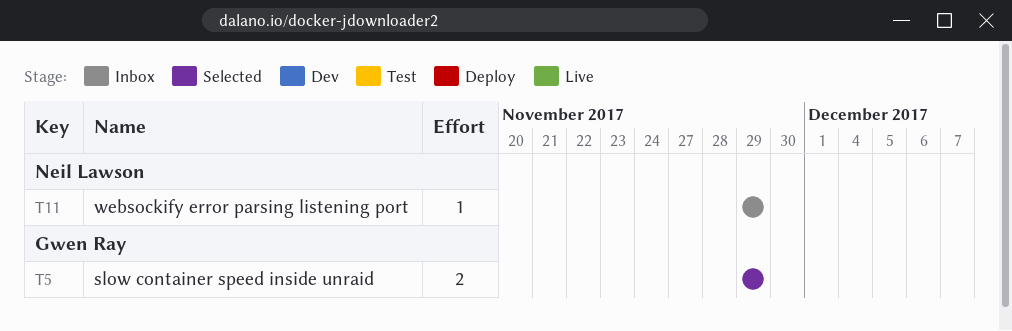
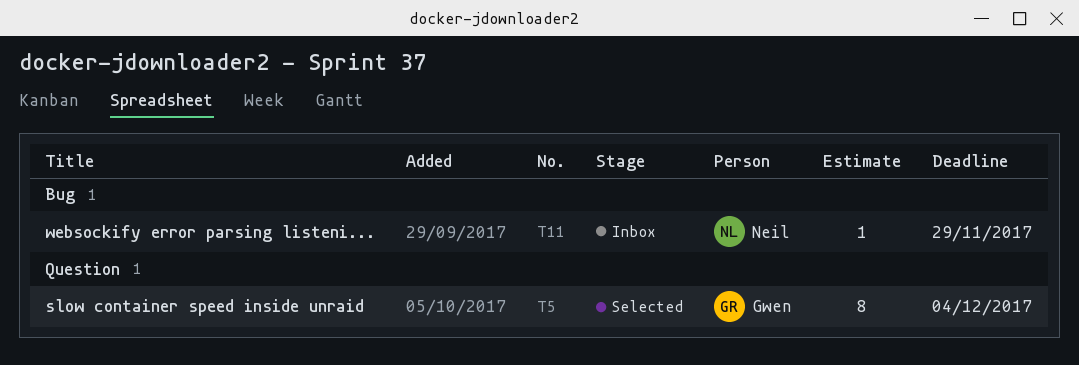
T5, estimate: 2 -> 8
T5, due: Nov 29 -> Dec 4

